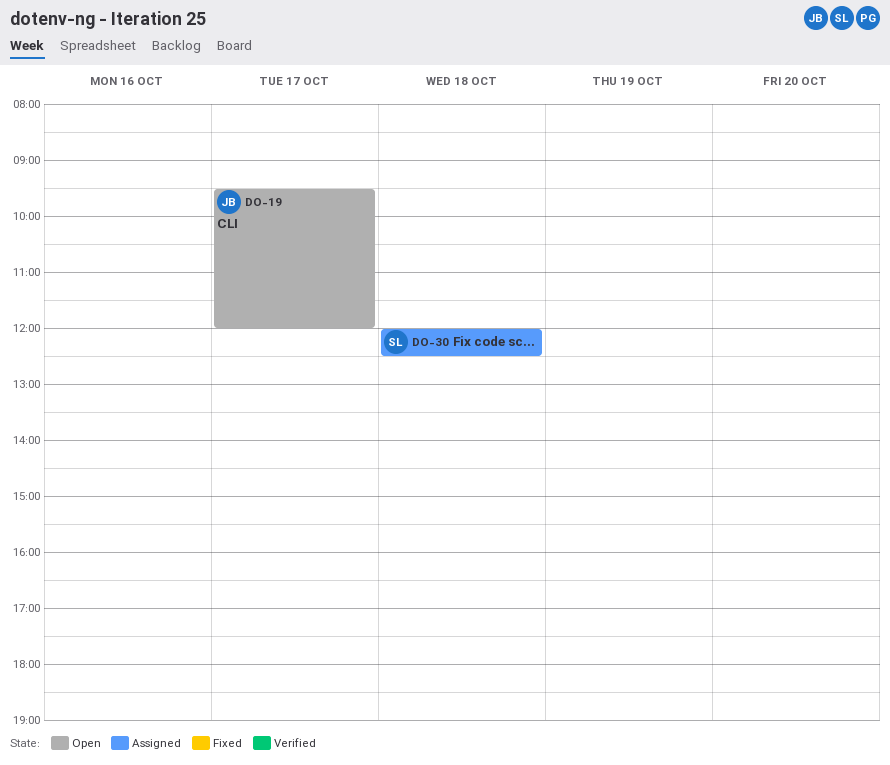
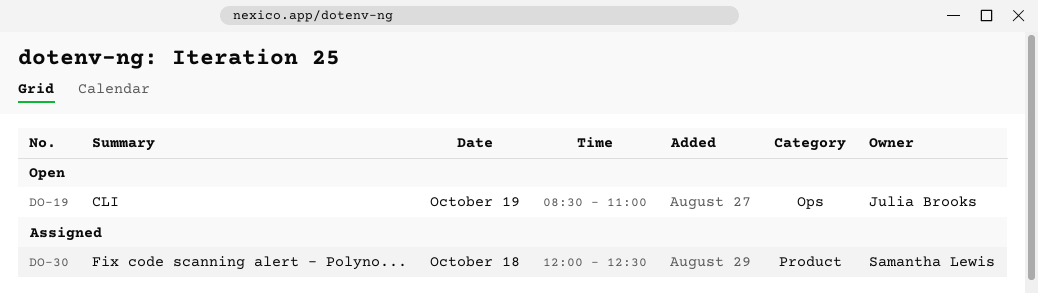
DO-19, day: Oct 17 -> Oct 19
DO-19, begins: 09:30 -> 08:30
DO-19, ends: 12:00 -> 11:00

